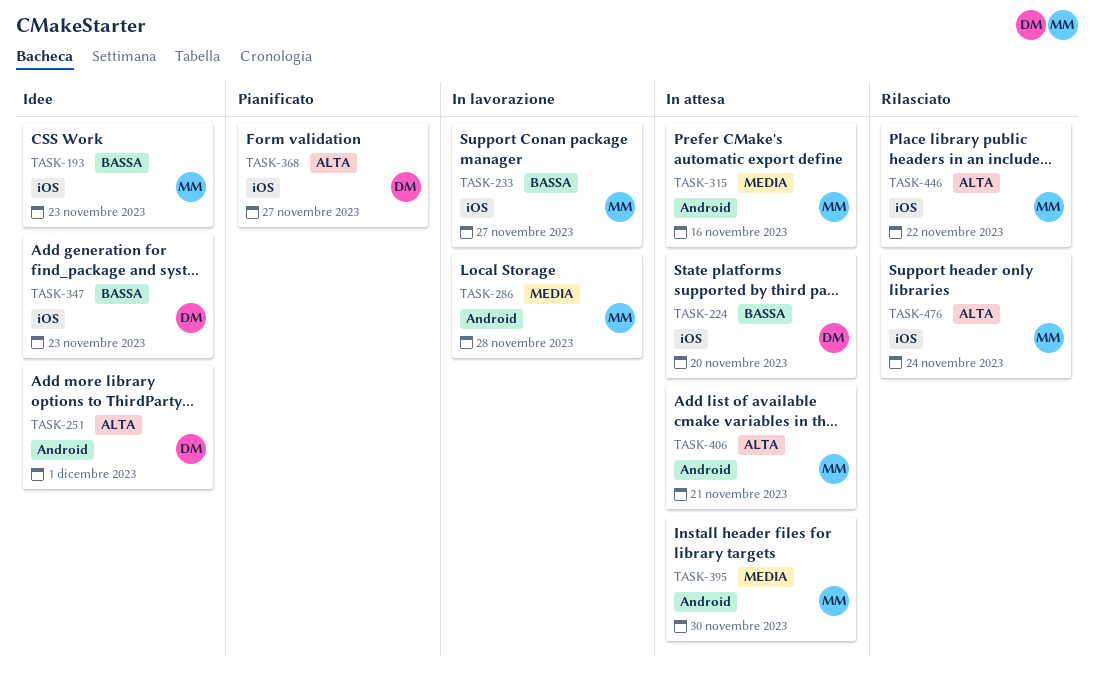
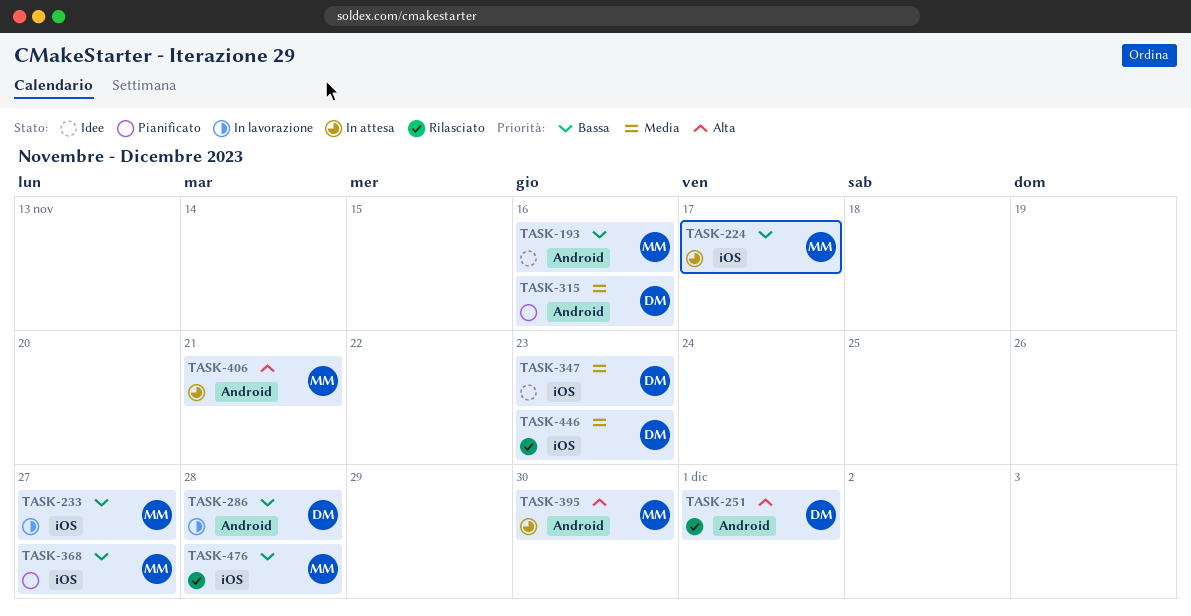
TASK-193, label: iOS -> Android
TASK-193, due: Nov 23 -> Nov 16
TASK-224, owner: DM -> MM
TASK-224, due: Nov 20 -> Nov 17
TASK-251, status: Idee -> Rilasciato
TASK-286, owner: MM -> DM
TASK-286, priority: Media -> Bassa
TASK-315, status: In attesa -> Pianificato
TASK-315, owner: MM -> DM
TASK-347, priority: Bassa -> Media
TASK-368, owner: DM -> MM
TASK-368, priority: Alta -> Bassa
TASK-395, priority: Media -> Alta
TASK-446, owner: MM -> DM
TASK-446, priority: Alta -> Media
TASK-446, due: Nov 22 -> Nov 23
TASK-476, priority: Alta -> Bassa
TASK-476, due: Nov 24 -> Nov 28

